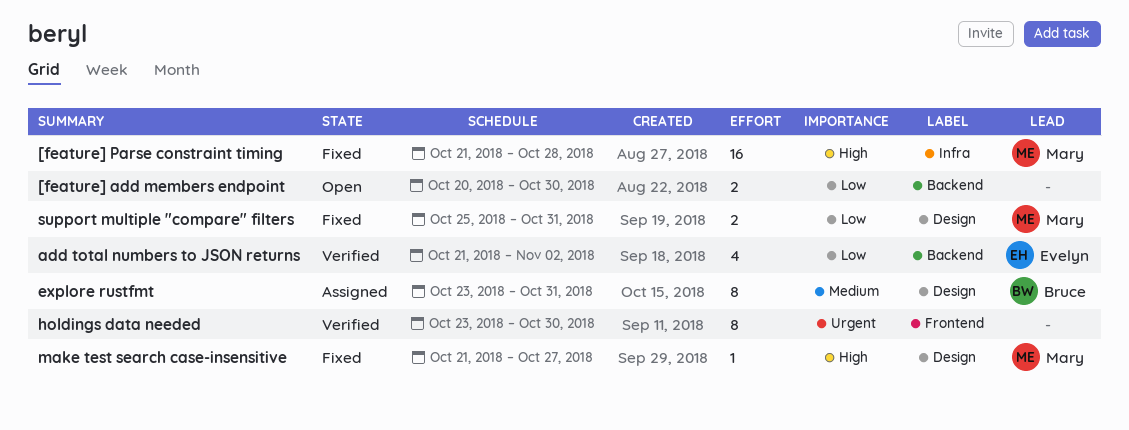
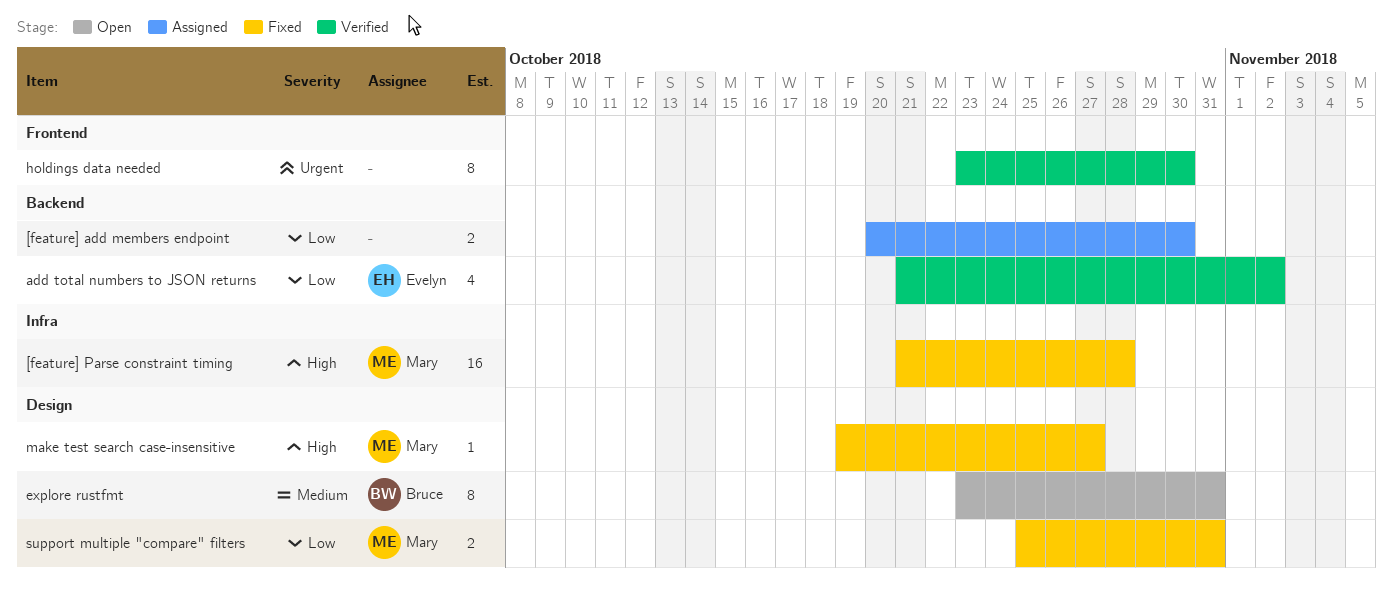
[feature] add members endpoint, status: Open -> Assigned
explore rustfmt, status: Assigned -> Open
make test search case-insensitive, start: Oct 21 -> Oct 19

